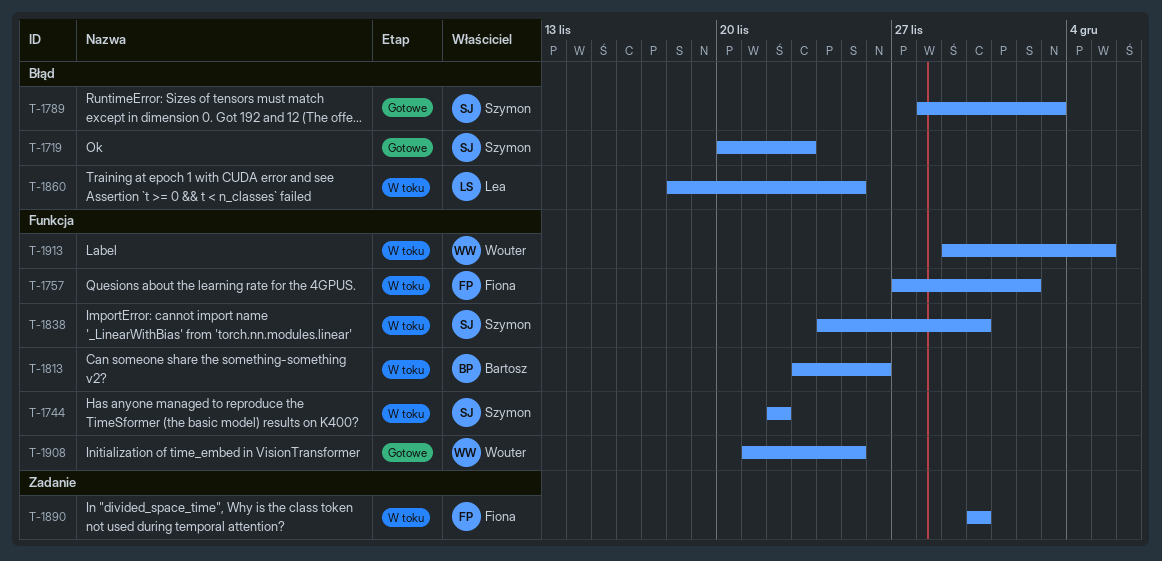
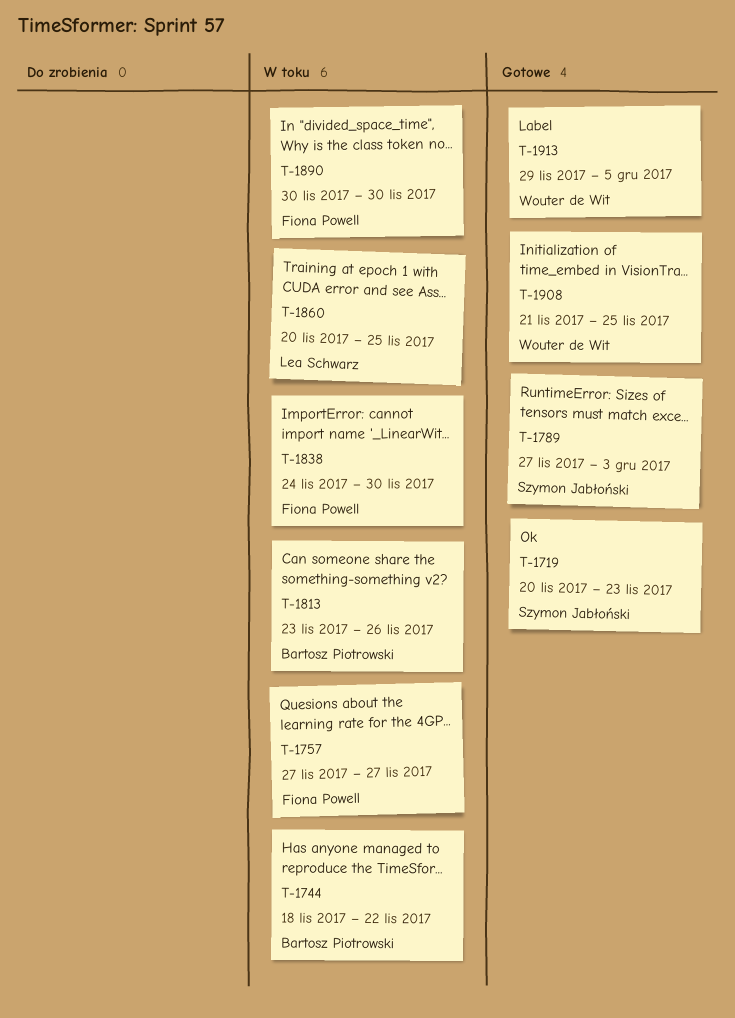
T-1744, owner: Szymon Jabłoński -> Bartosz Piotrowski
T-1744, start: Nov 22 -> Nov 18
T-1757, due: Dec 2 -> Nov 27
T-1789, start: Nov 28 -> Nov 27
T-1838, owner: Szymon Jabłoński -> Fiona Powell
T-1860, start: Nov 18 -> Nov 20
T-1913, status: W toku -> Gotowe

